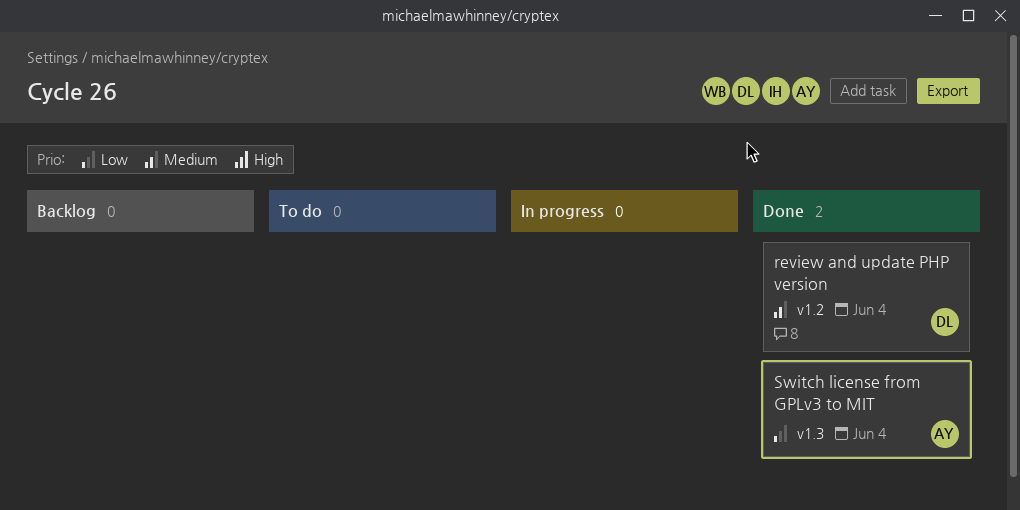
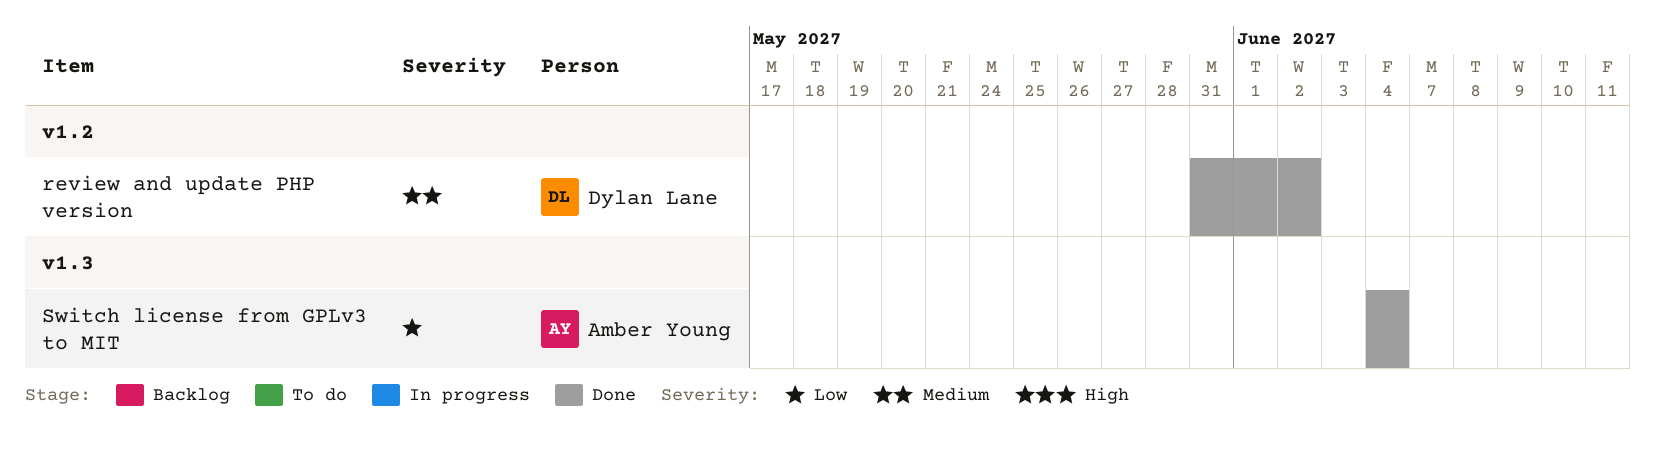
review and update PHP version, due: Jun 4 -> Jun 2

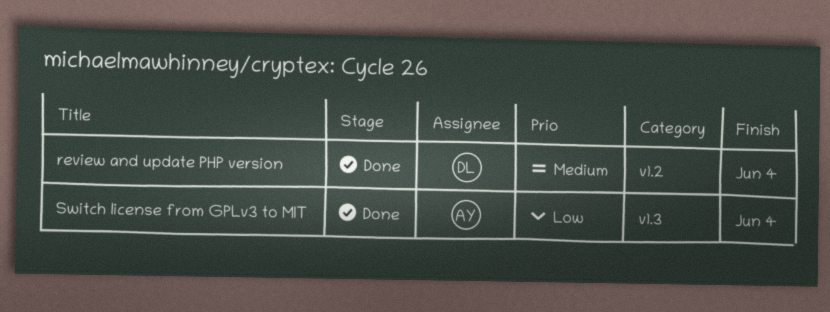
review and update PHP version, due: Jun 2 -> Jun 4

